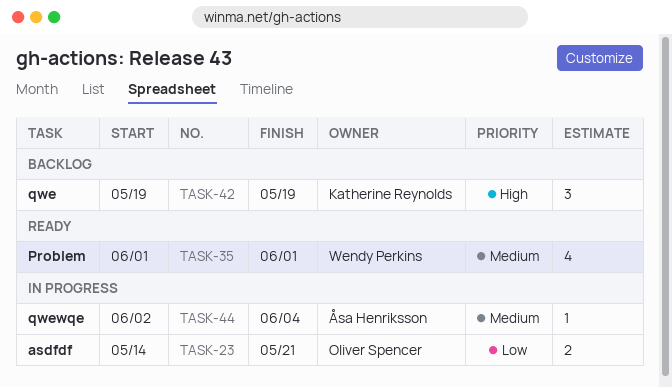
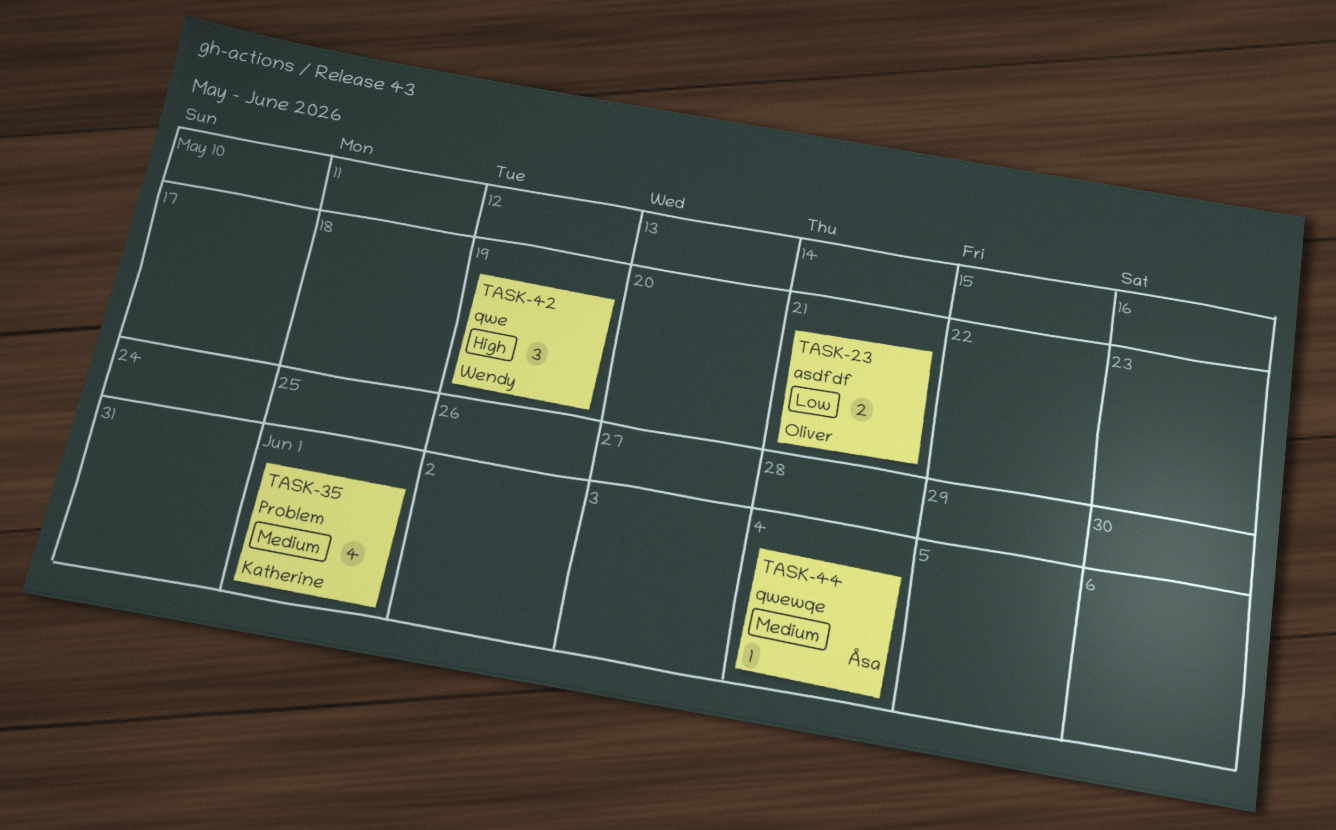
TASK-35, owner: Wendy Perkins -> Katherine Reynolds
TASK-42, owner: Katherine Reynolds -> Wendy Perkins

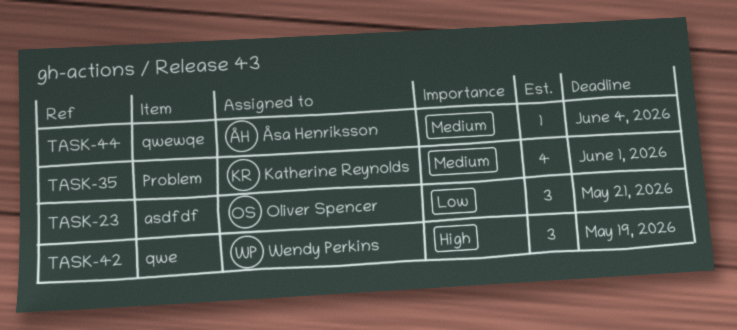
TASK-23, estimate: 2 -> 3

